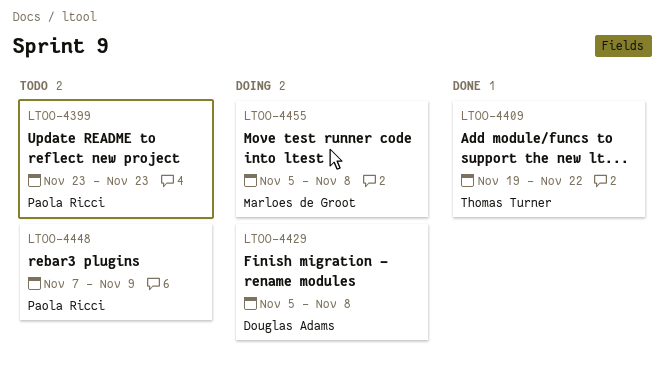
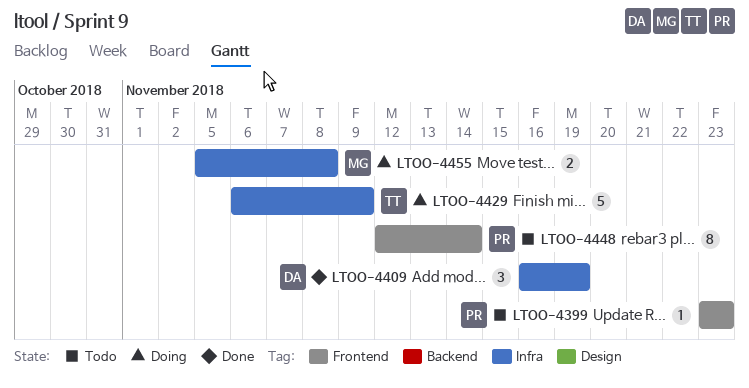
LTOO-4409, owner: Thomas Turner -> Douglas Adams
LTOO-4409, start: Nov 19 -> Nov 16
LTOO-4409, due: Nov 22 -> Nov 19
LTOO-4429, owner: Douglas Adams -> Thomas Turner
LTOO-4429, start: Nov 5 -> Nov 6
LTOO-4429, due: Nov 8 -> Nov 9
LTOO-4448, start: Nov 7 -> Nov 12
LTOO-4448, due: Nov 9 -> Nov 14

